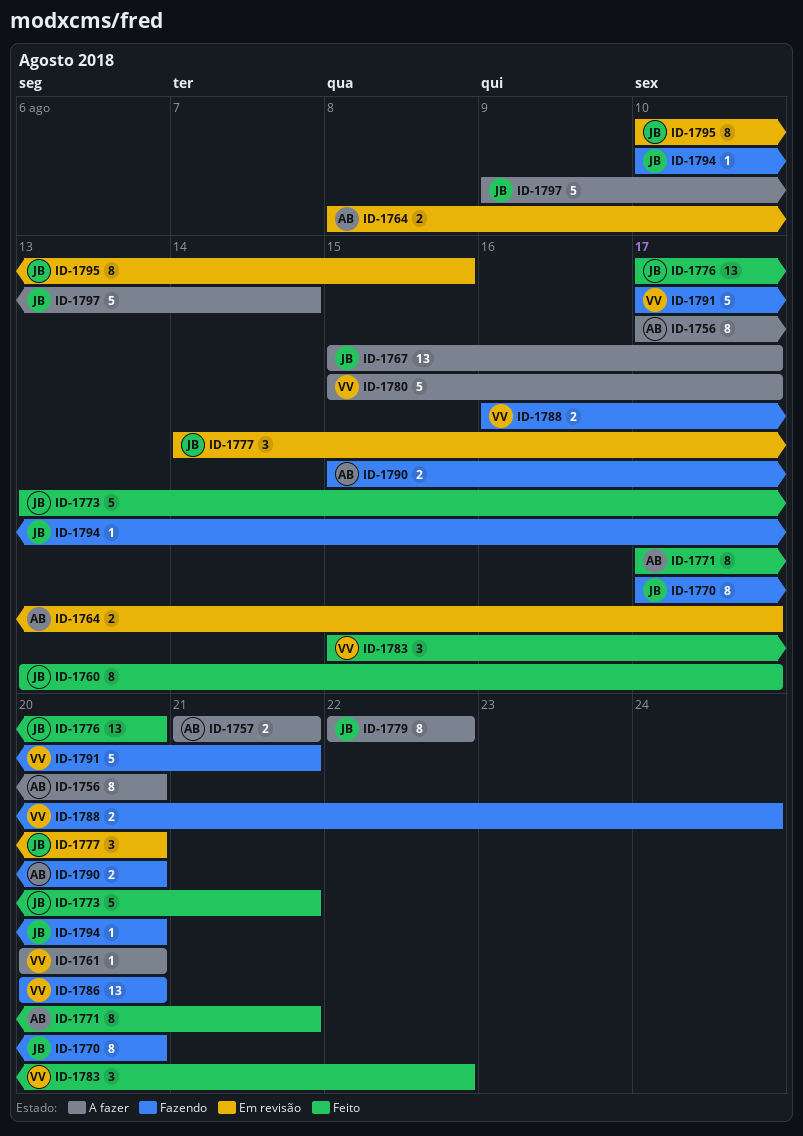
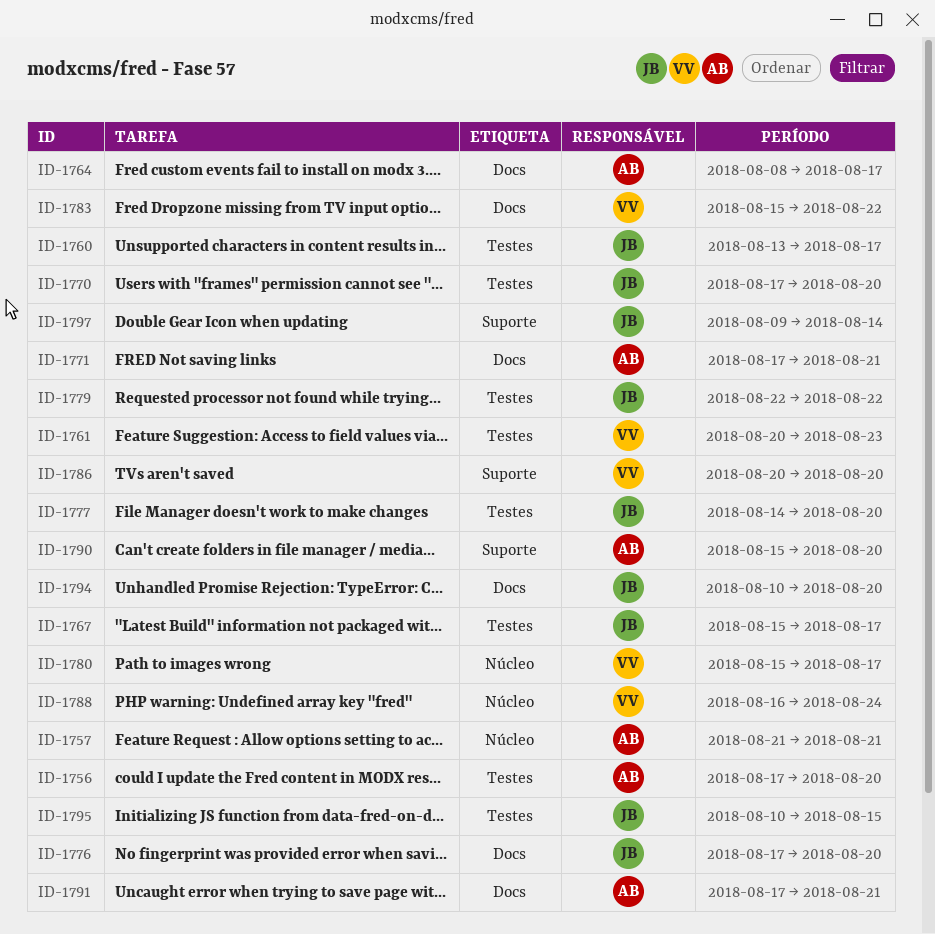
ID-1761, due: Aug 20 -> Aug 23
ID-1773: present -> none
ID-1791, owner: VV -> AB

